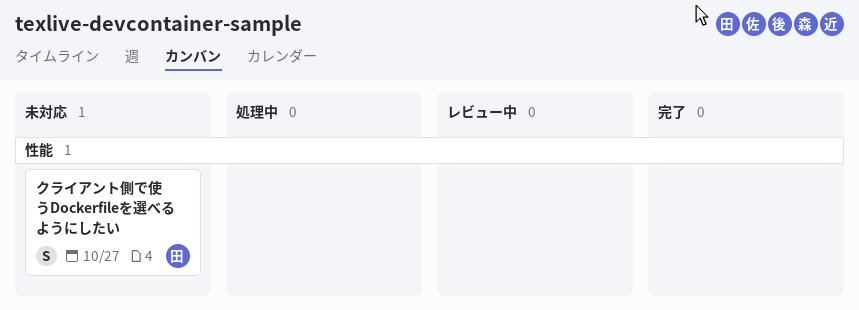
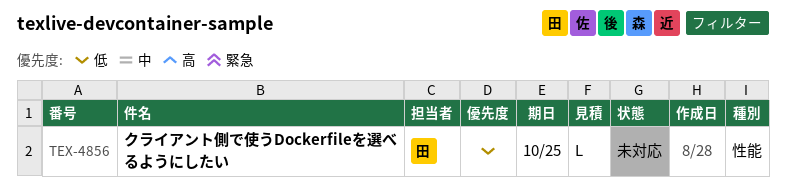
クライアント側で使うDockerfileを選べるようにしたい, estimate: S -> L
クライアント側で使うDockerfileを選べるようにしたい, due: Oct 27 -> Oct 25

